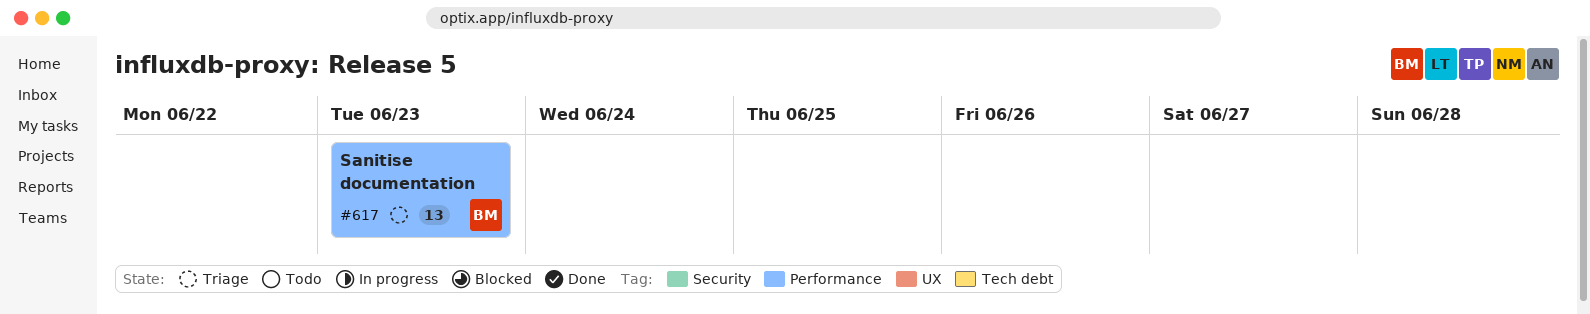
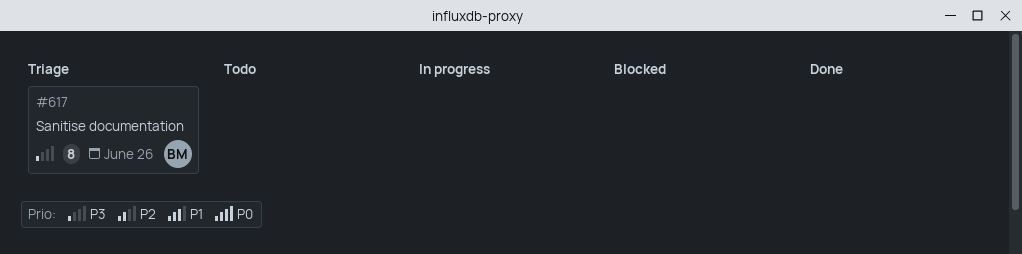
#617, estimate: 13 -> 8
#617, due: Jun 23 -> Jun 26

